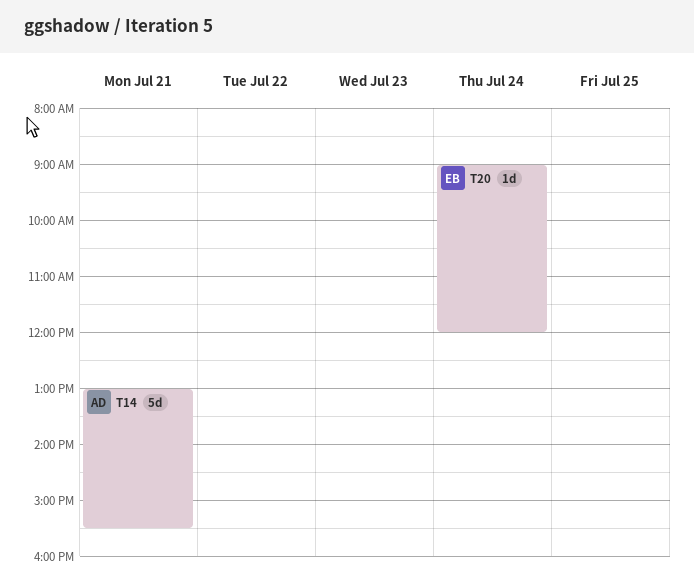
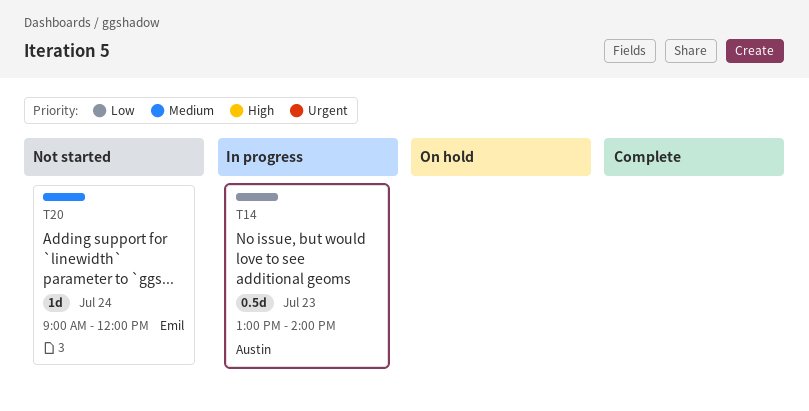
T14, estimate: 5d -> 0.5d
T14, day: Jul 21 -> Jul 23
T14, ends: 15:30 -> 14:00

